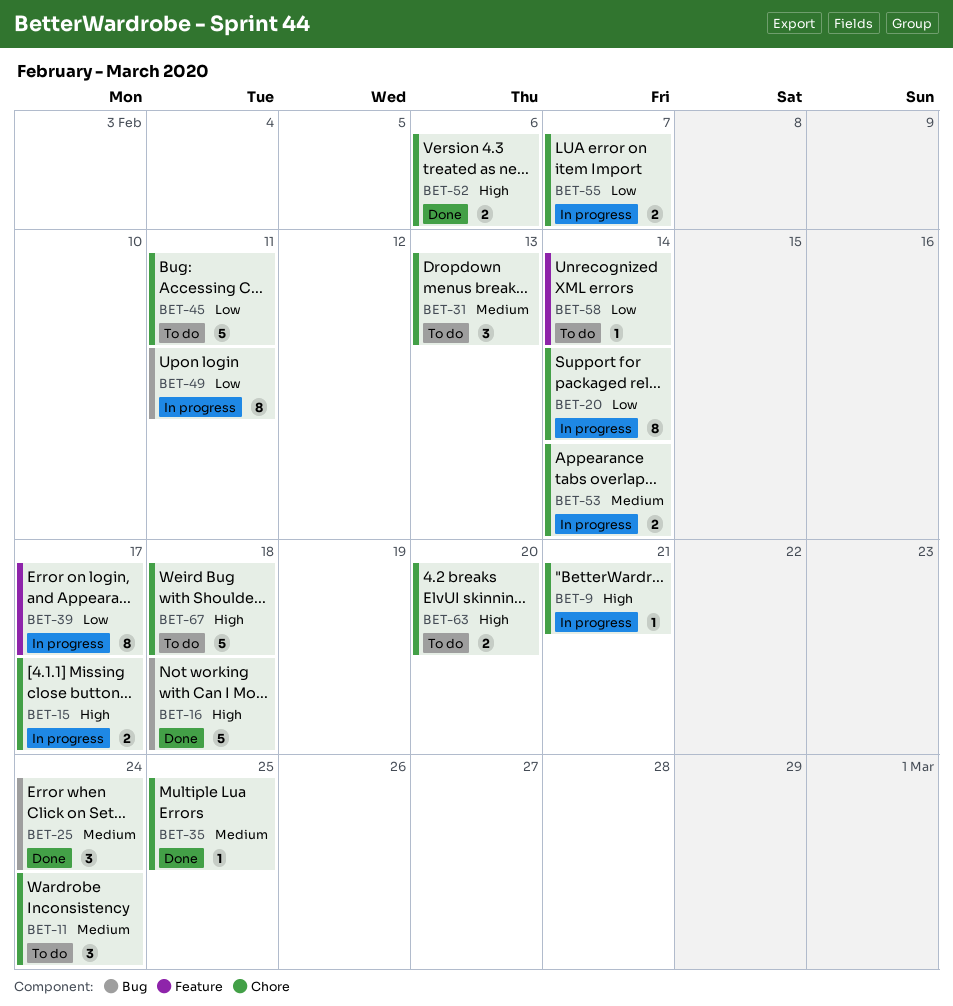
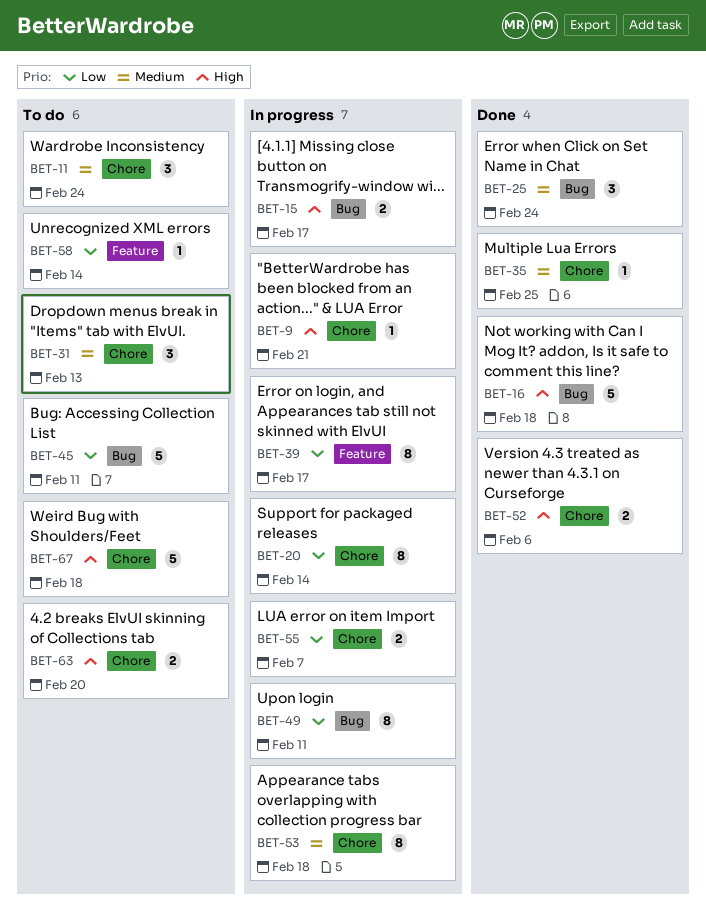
BET-15, label: Chore -> Bug
BET-45, label: Chore -> Bug
BET-53, estimate: 2 -> 8
BET-53, due: Feb 14 -> Feb 18

